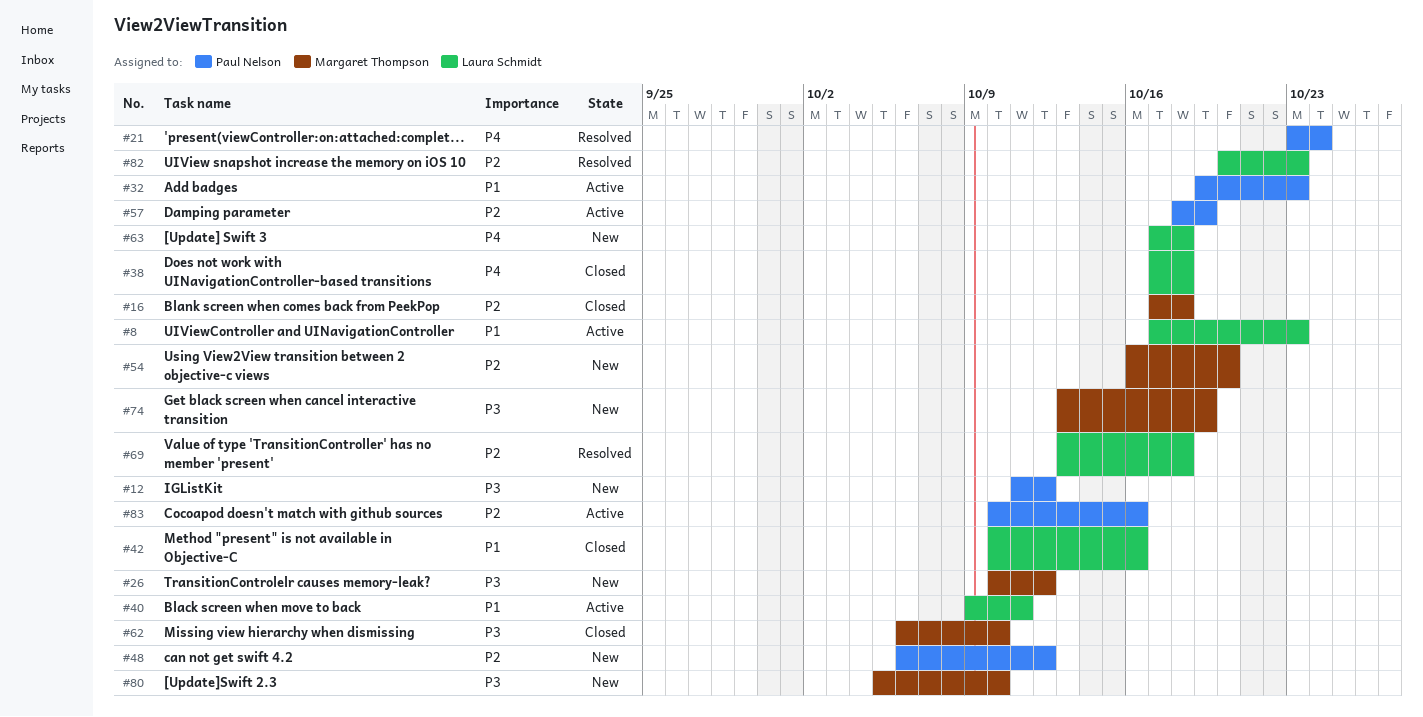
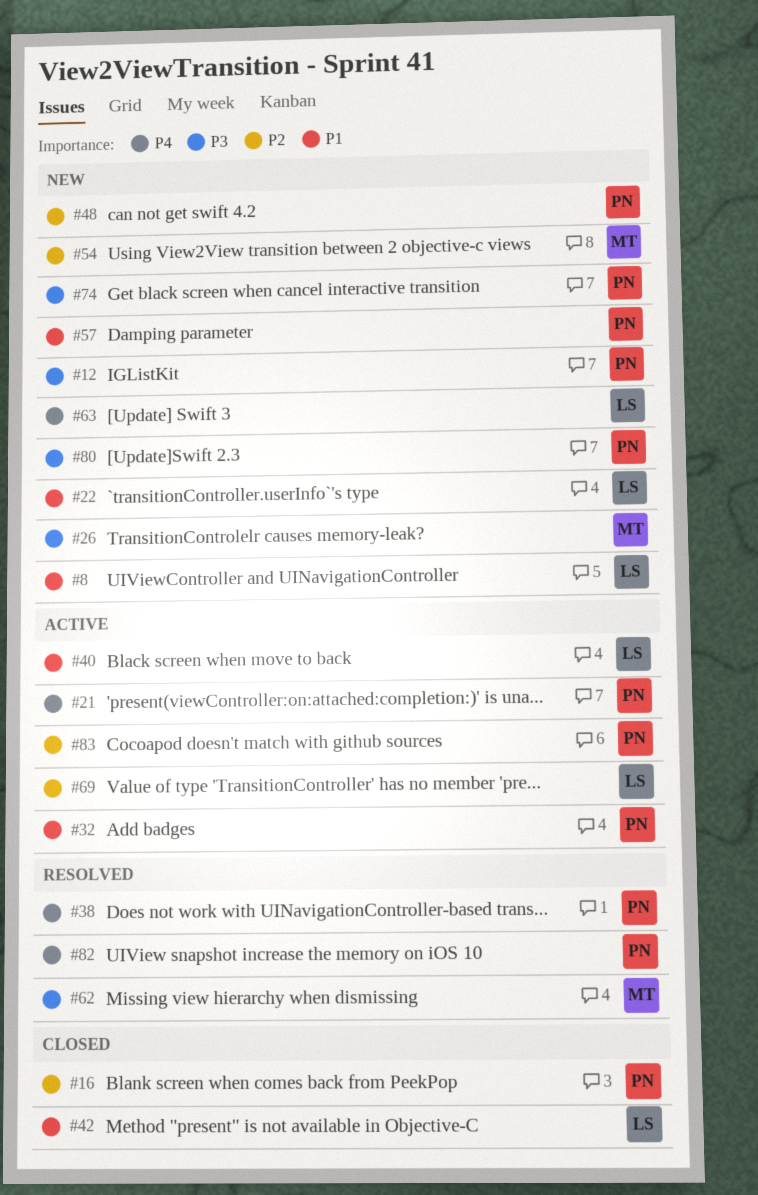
#8, status: Active -> New
#16, owner: Margaret Thompson -> Paul Nelson
#21, status: Resolved -> Active
#22: none -> present
#38, status: Closed -> Resolved
#38, owner: Laura Schmidt -> Paul Nelson
#57, status: Active -> New
#57, priority: P2 -> P1
#62, status: Closed -> Resolved
#69, status: Resolved -> Active
#74, owner: Margaret Thompson -> Paul Nelson
#80, owner: Margaret Thompson -> Paul Nelson
#82, owner: Laura Schmidt -> Paul Nelson
#82, priority: P2 -> P4

